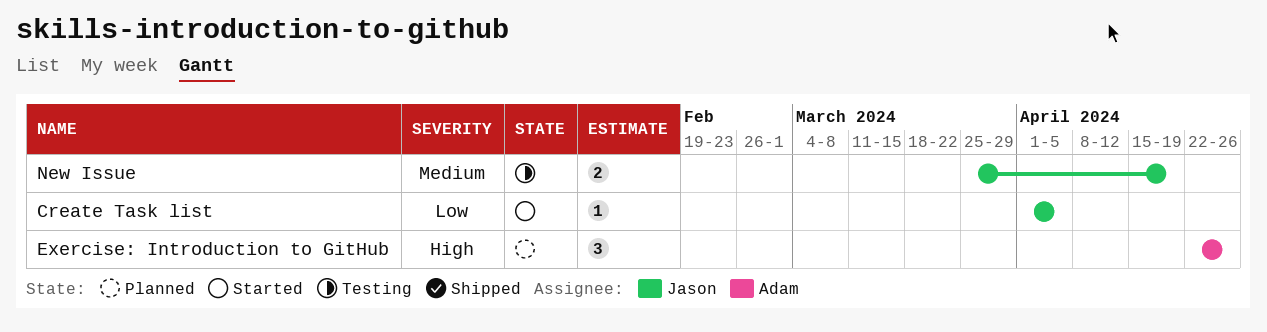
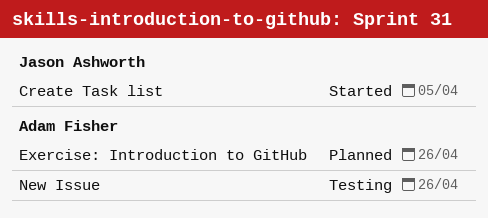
New Issue, owner: Jason Ashworth -> Adam Fisher
New Issue, due: Apr 19 -> Apr 26

